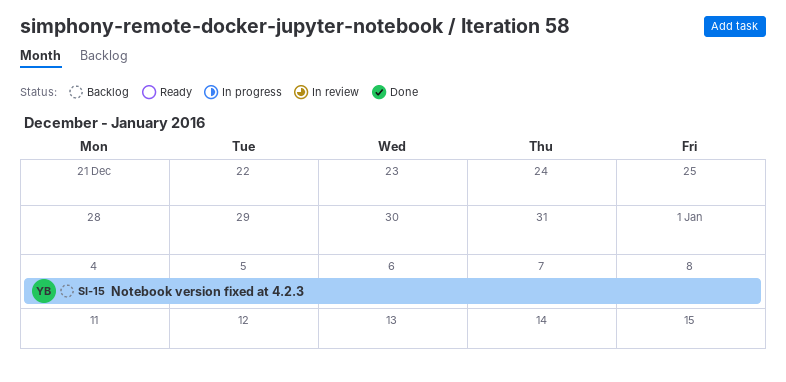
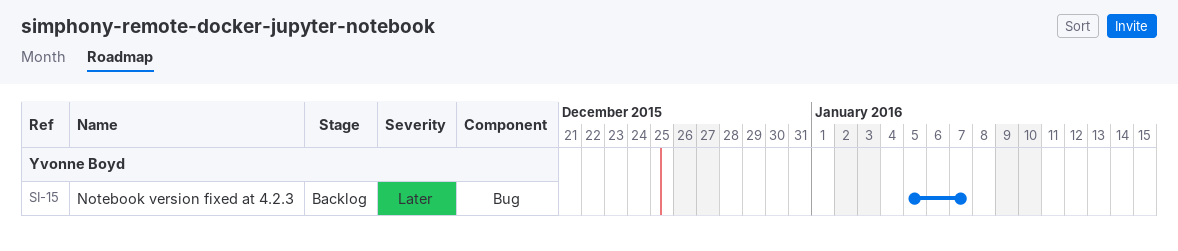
SI-15, start: Jan 4 -> Jan 5
SI-15, due: Jan 8 -> Jan 7

